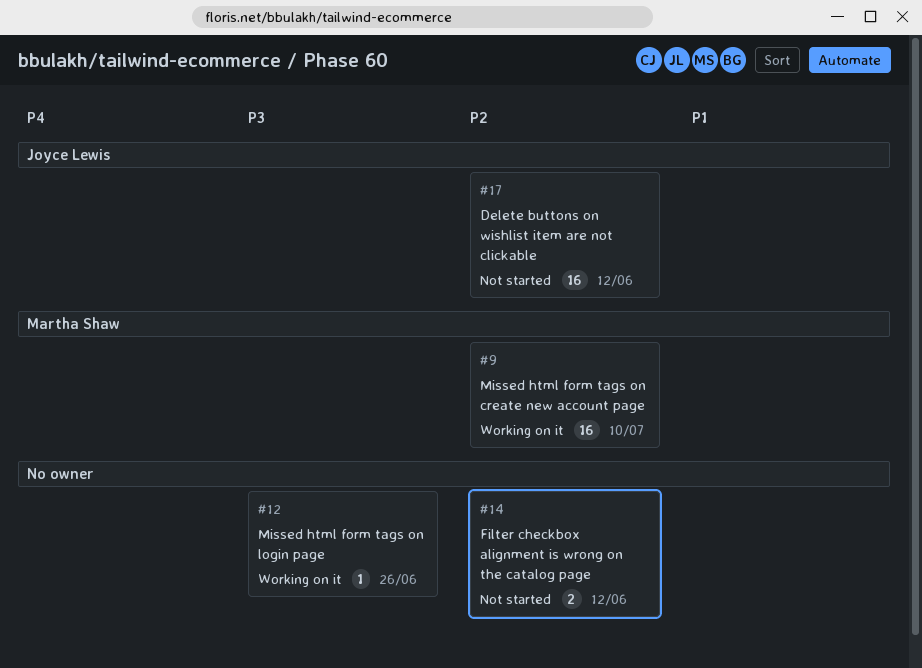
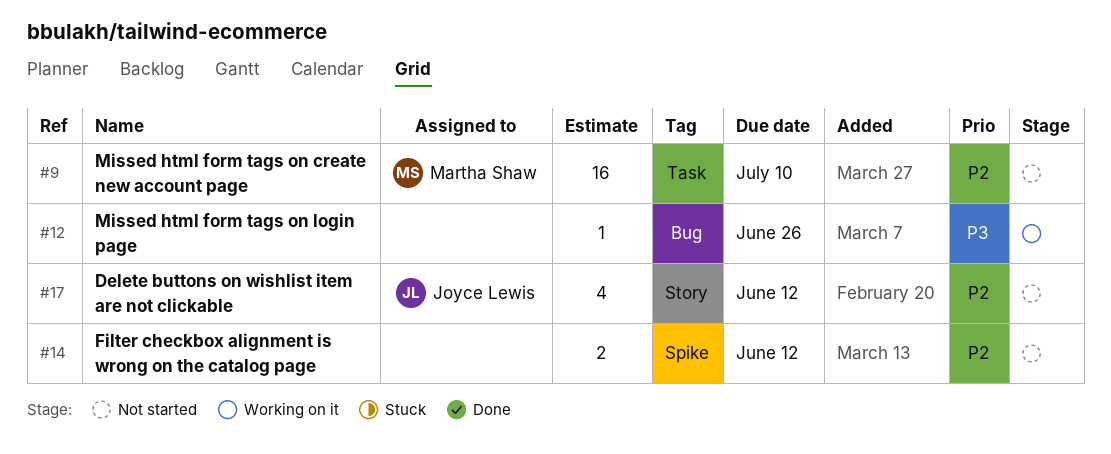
#9, status: Working on it -> Not started
#17, estimate: 16 -> 4

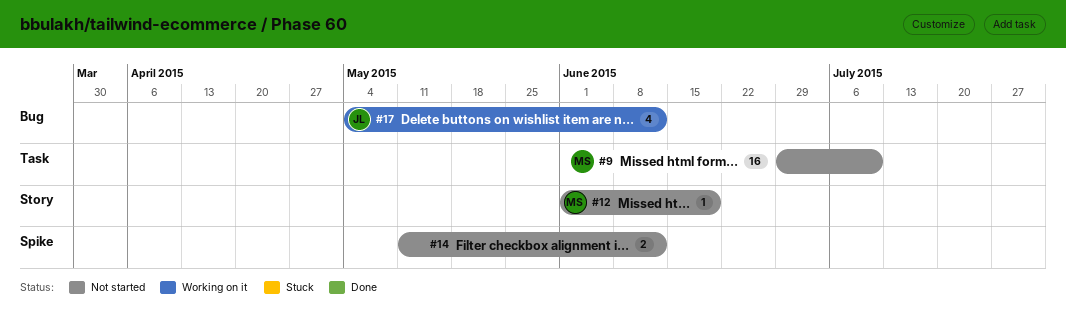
#12, status: Working on it -> Not started
#12, owner: none -> Martha Shaw
#12, label: Bug -> Story
#12, due: Jun 26 -> Jun 19
#17, status: Not started -> Working on it
#17, label: Story -> Bug

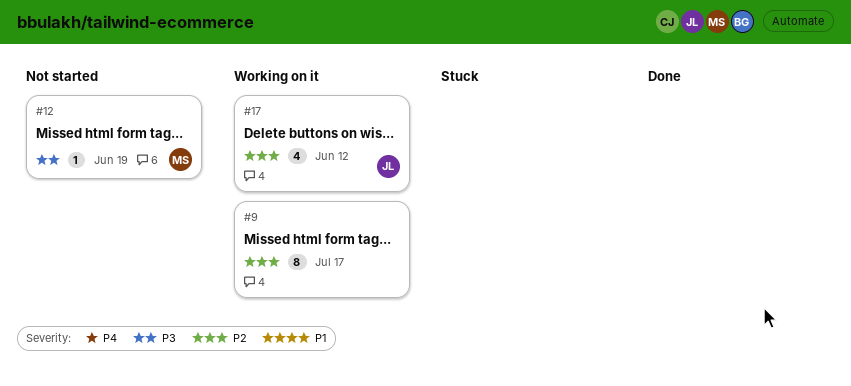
#9, status: Not started -> Working on it
#9, owner: MS -> none
#9, estimate: 16 -> 8
#9, due: Jul 10 -> Jul 17
#14: present -> none

